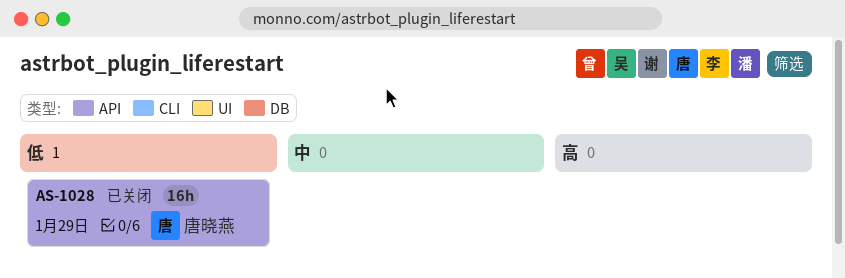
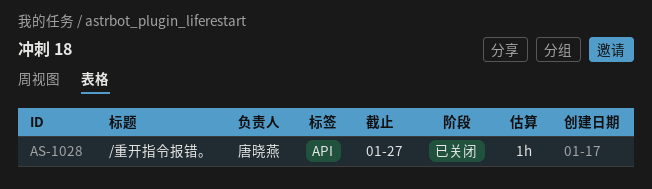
AS-1028, estimate: 16h -> 1h
AS-1028, due: Jan 29 -> Jan 27

